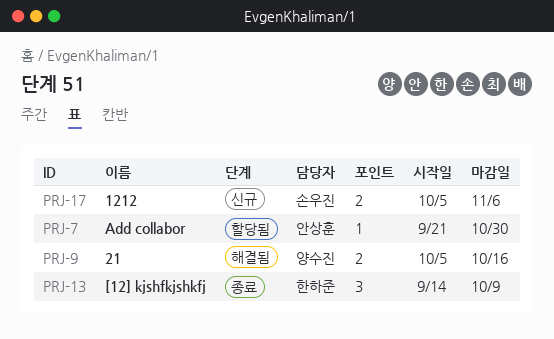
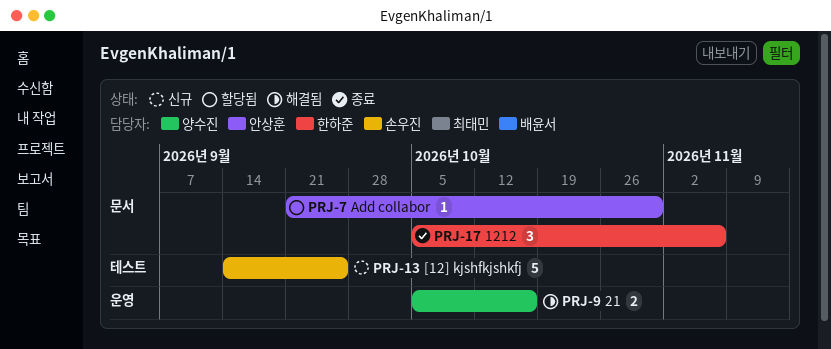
PRJ-13, status: 종료 -> 신규
PRJ-13, owner: 한하준 -> 손우진
PRJ-13, estimate: 3 -> 5
PRJ-13, due: Oct 9 -> Sep 25
PRJ-17, status: 신규 -> 종료
PRJ-17, owner: 손우진 -> 한하준
PRJ-17, estimate: 2 -> 3

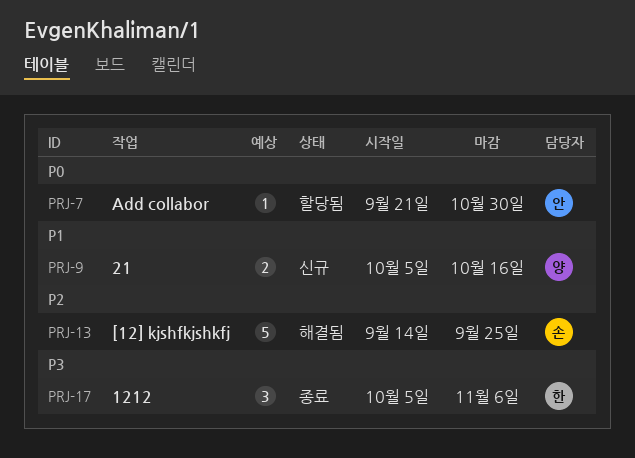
PRJ-9, status: 해결됨 -> 신규
PRJ-13, status: 신규 -> 해결됨

